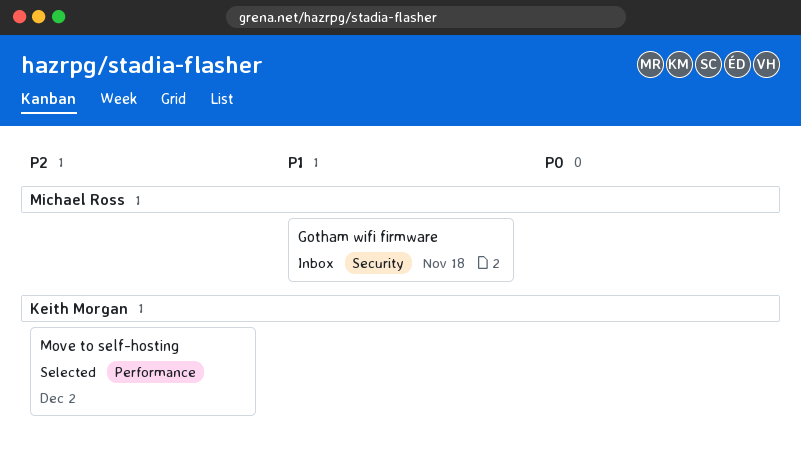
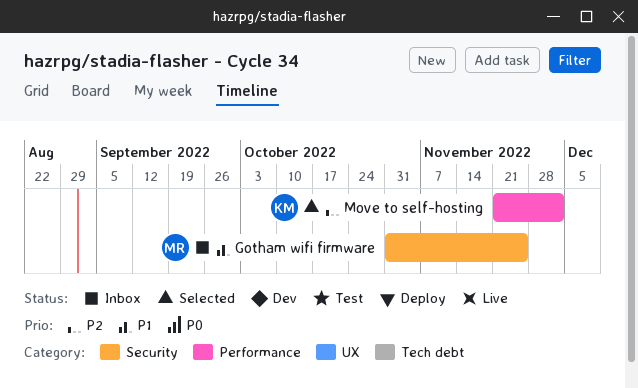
Gotham wifi firmware, due: Nov 18 -> Nov 25

